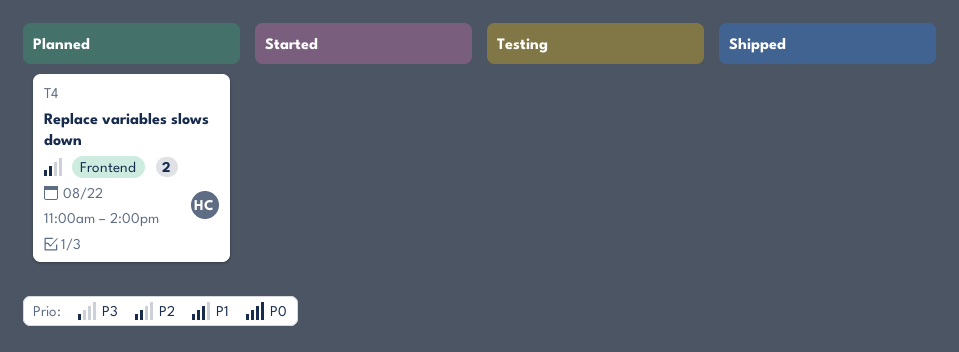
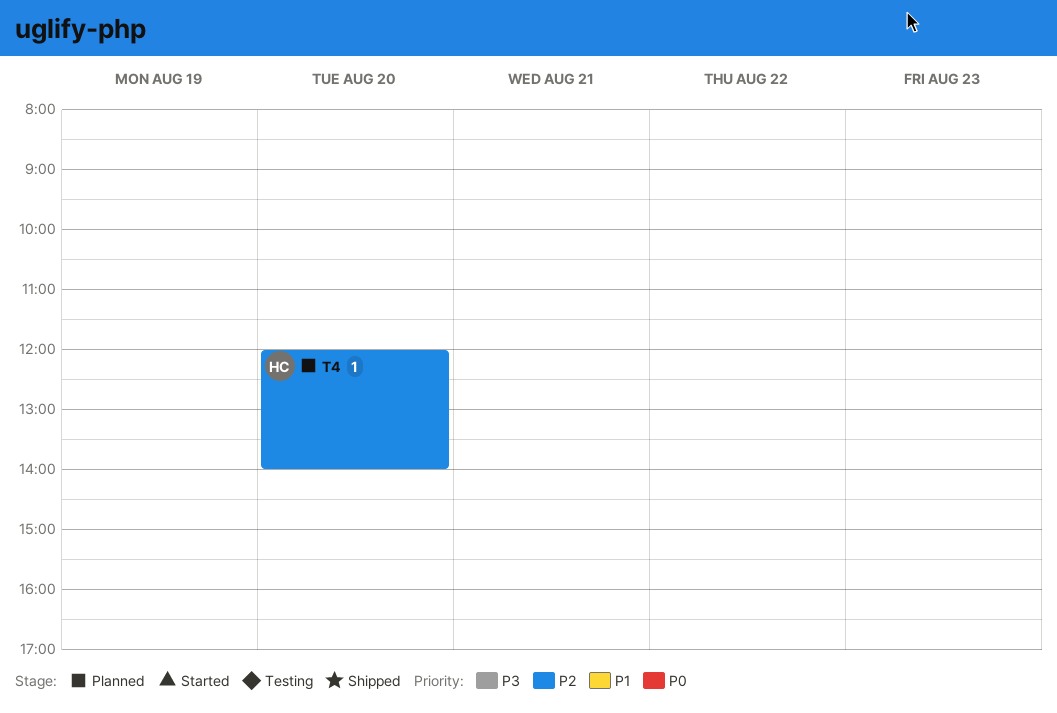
T4, estimate: 2 -> 1
T4, day: Aug 22 -> Aug 20
T4, begins: 11:00 -> 12:00

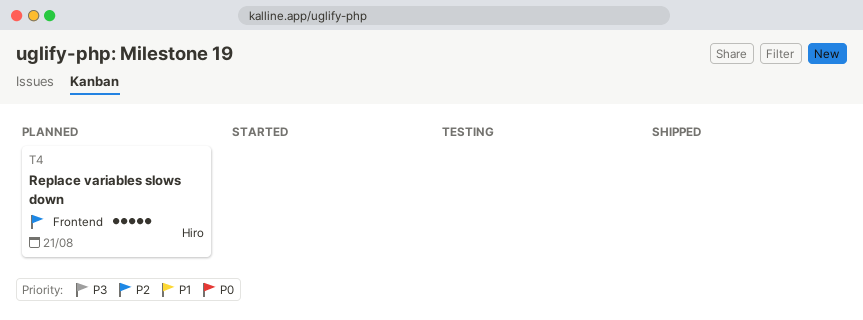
T4, estimate: 1 -> 5
T4, day: Aug 20 -> Aug 21

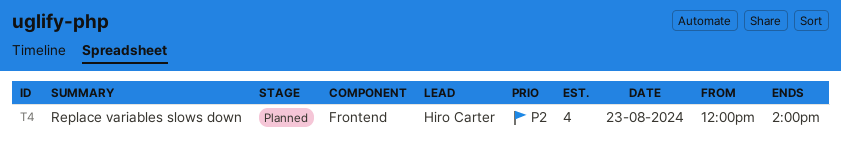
T4, estimate: 5 -> 4
T4, day: Aug 21 -> Aug 23

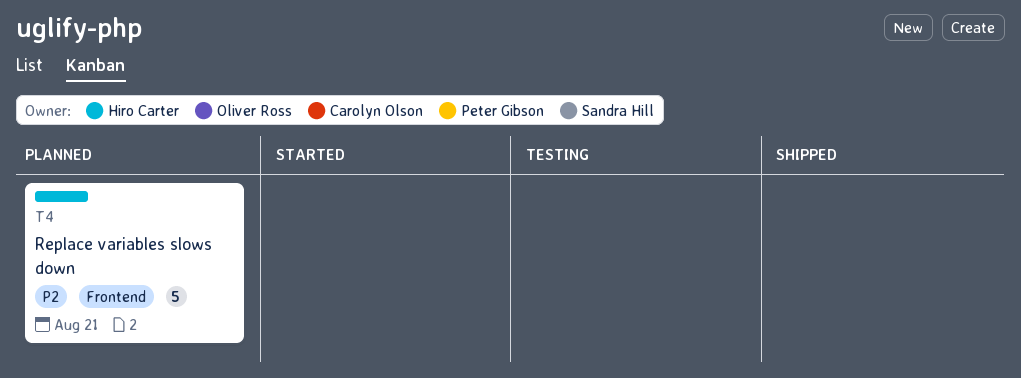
T4, estimate: 4 -> 5
T4, day: Aug 23 -> Aug 21

